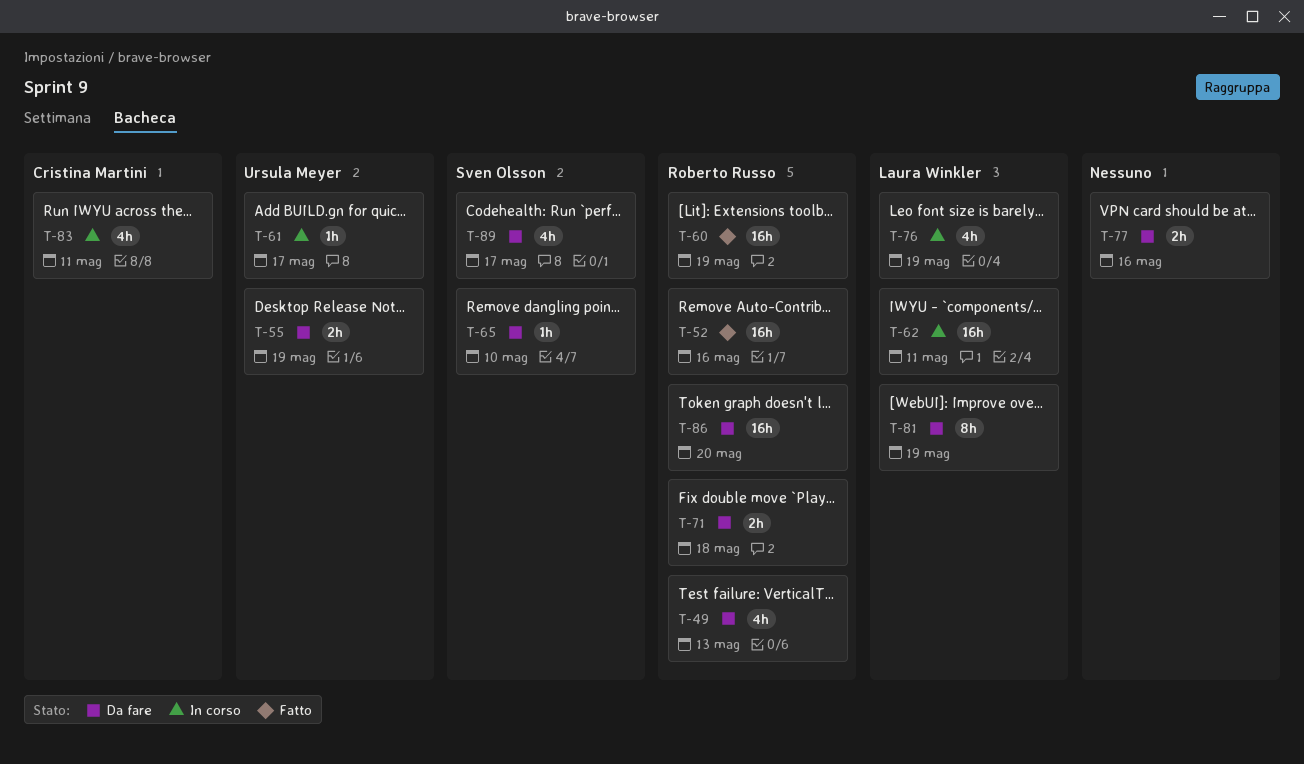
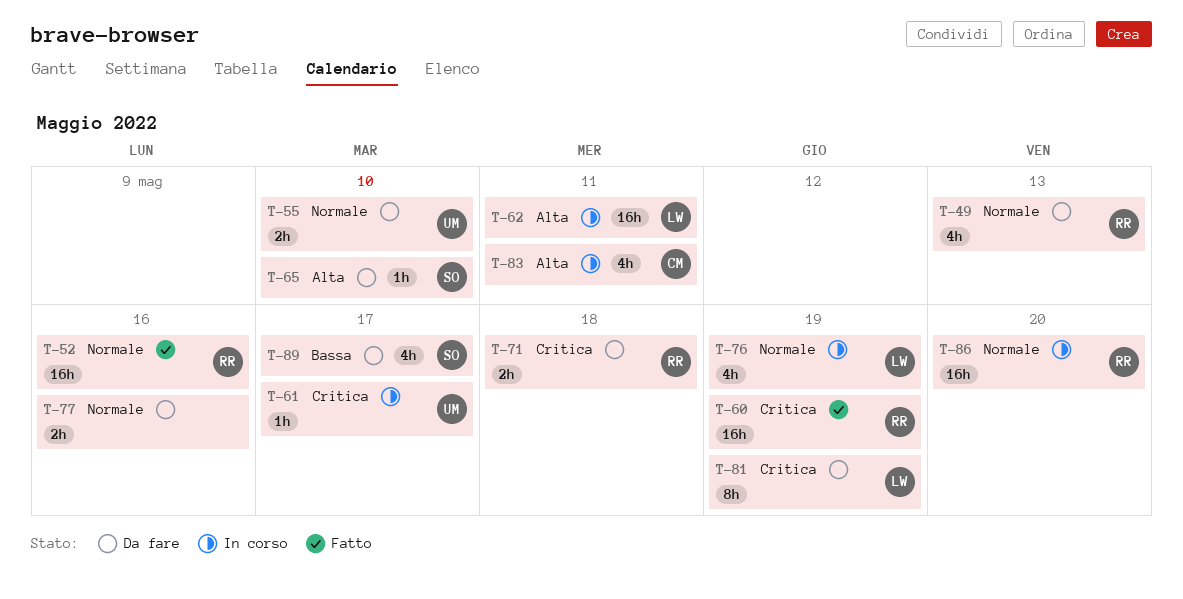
T-55, due: May 19 -> May 10
T-86, status: Da fare -> In corso

